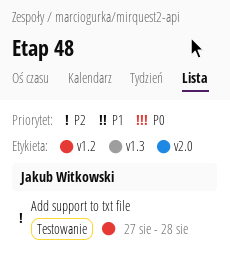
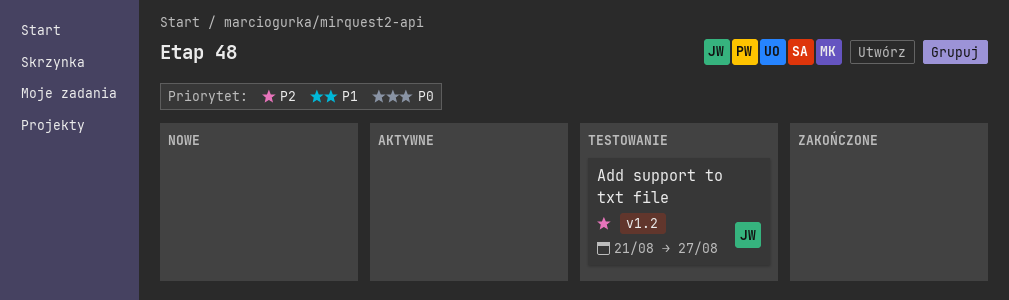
Add support to txt file, start: Aug 27 -> Aug 21
Add support to txt file, due: Aug 28 -> Aug 27

